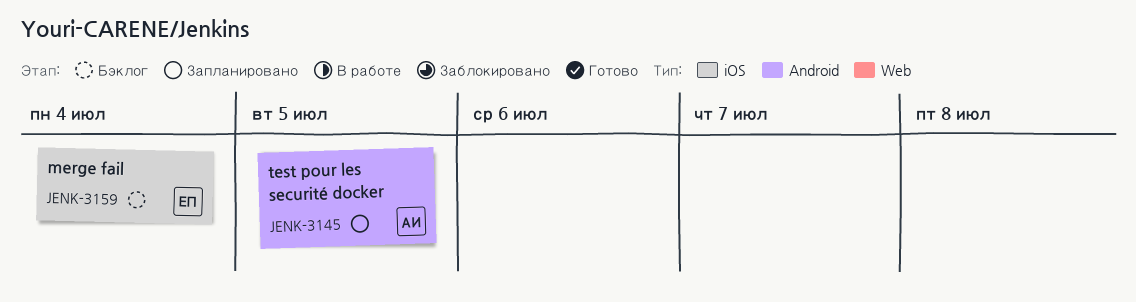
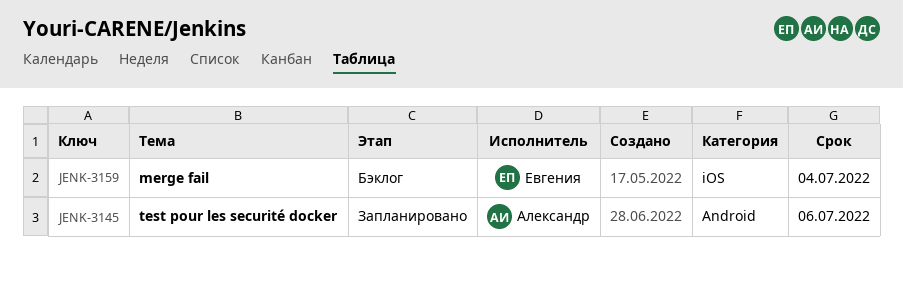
JENK-3145, due: Jul 5 -> Jul 6

